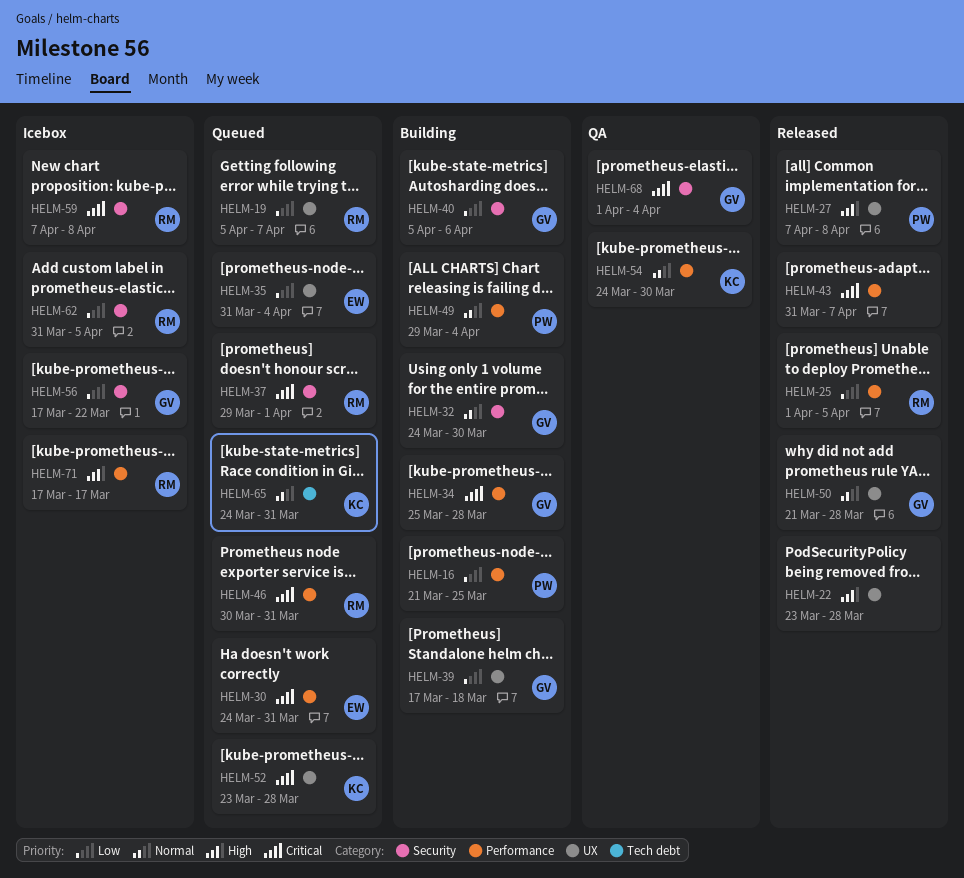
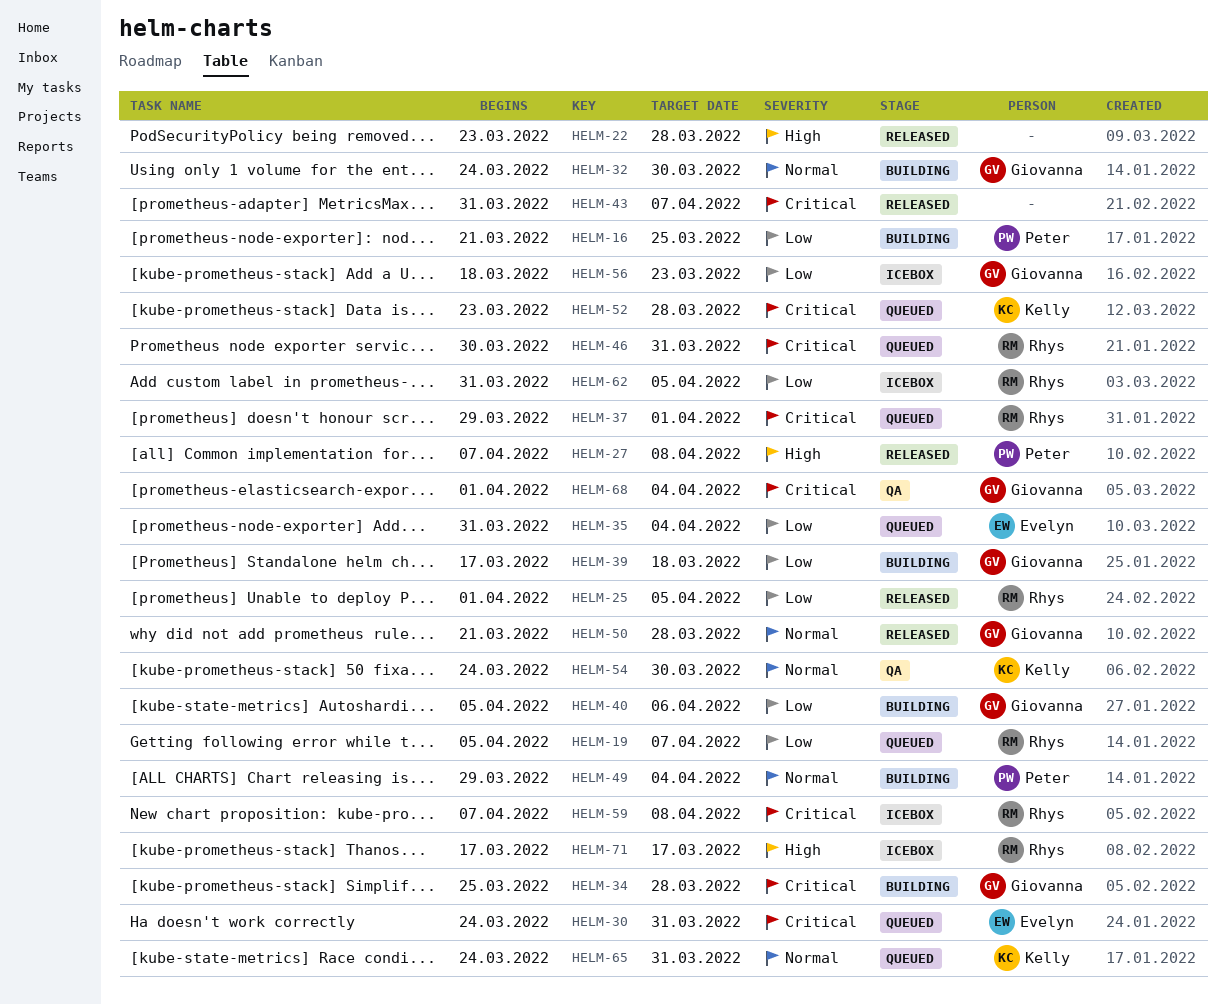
HELM-56, start: Mar 17 -> Mar 18
HELM-56, due: Mar 22 -> Mar 23

